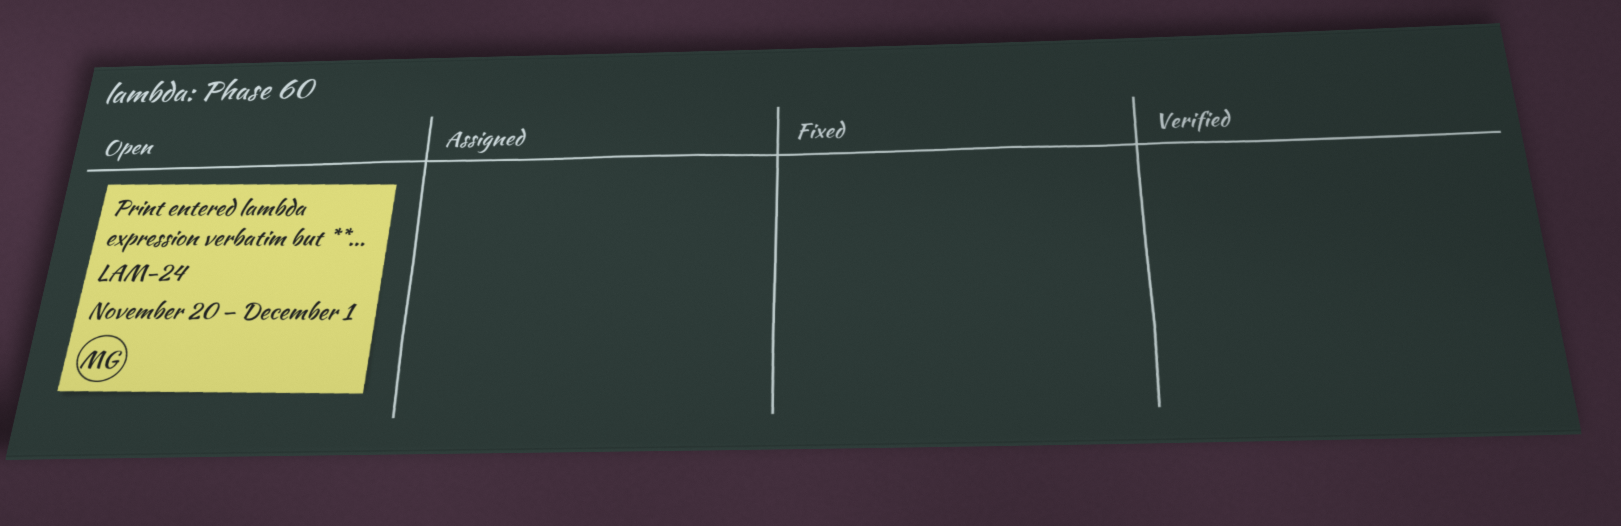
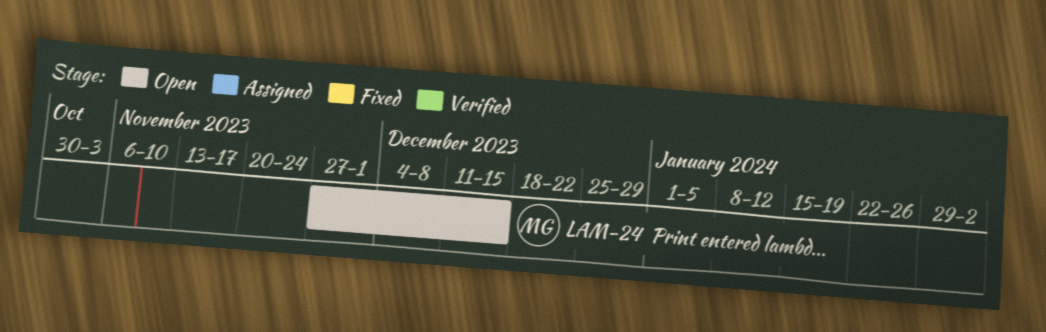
LAM-24, start: Nov 20 -> Nov 27
LAM-24, due: Dec 1 -> Dec 15

